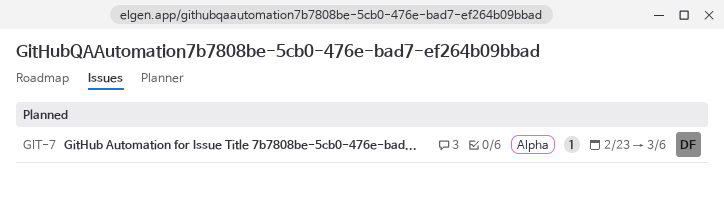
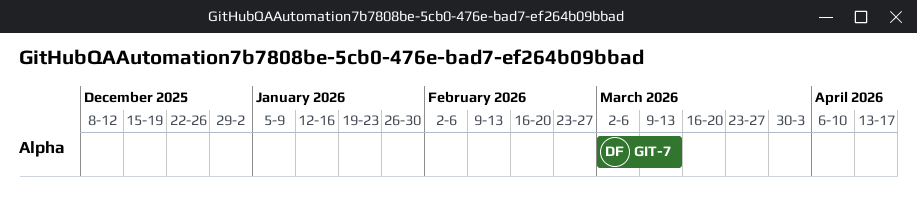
GIT-7, start: Feb 23 -> Mar 2
GIT-7, due: Mar 6 -> Mar 13

